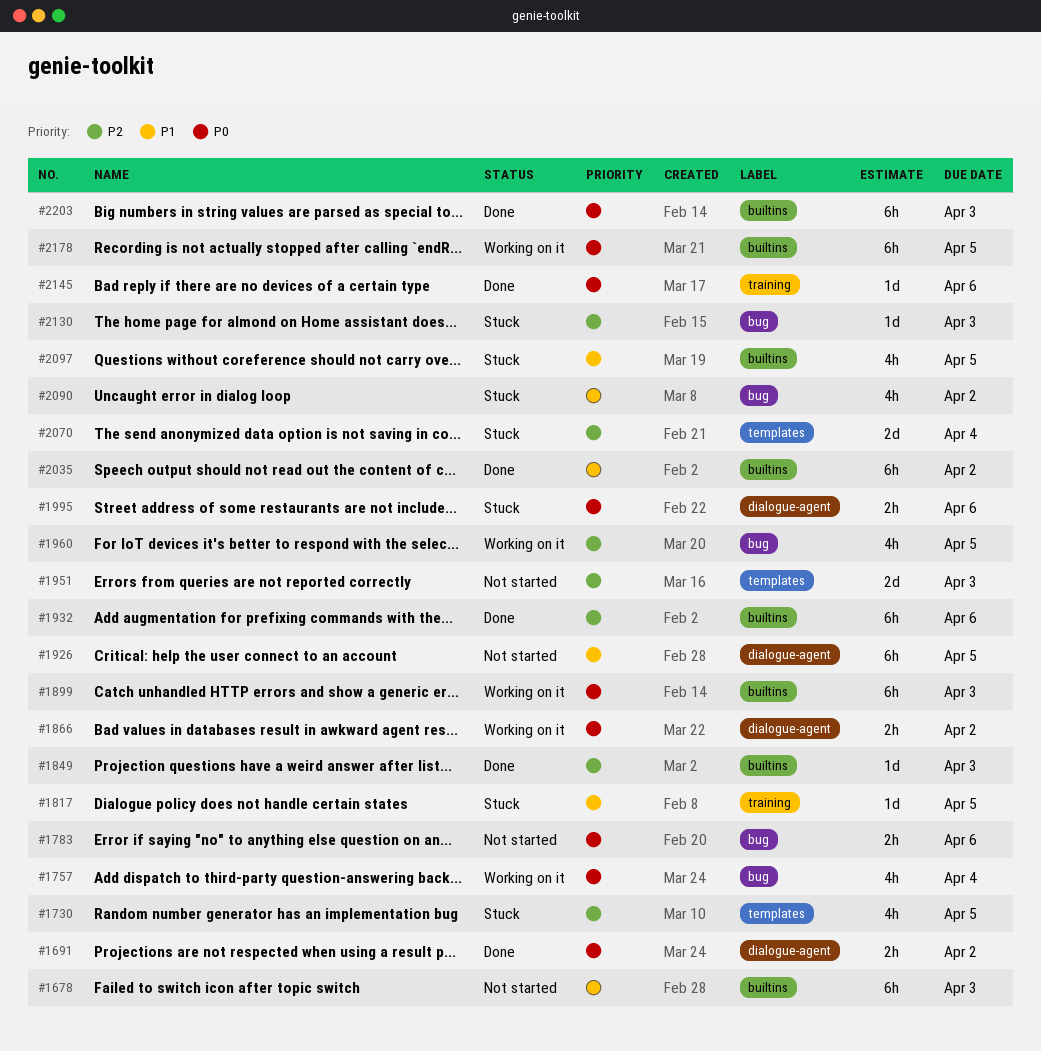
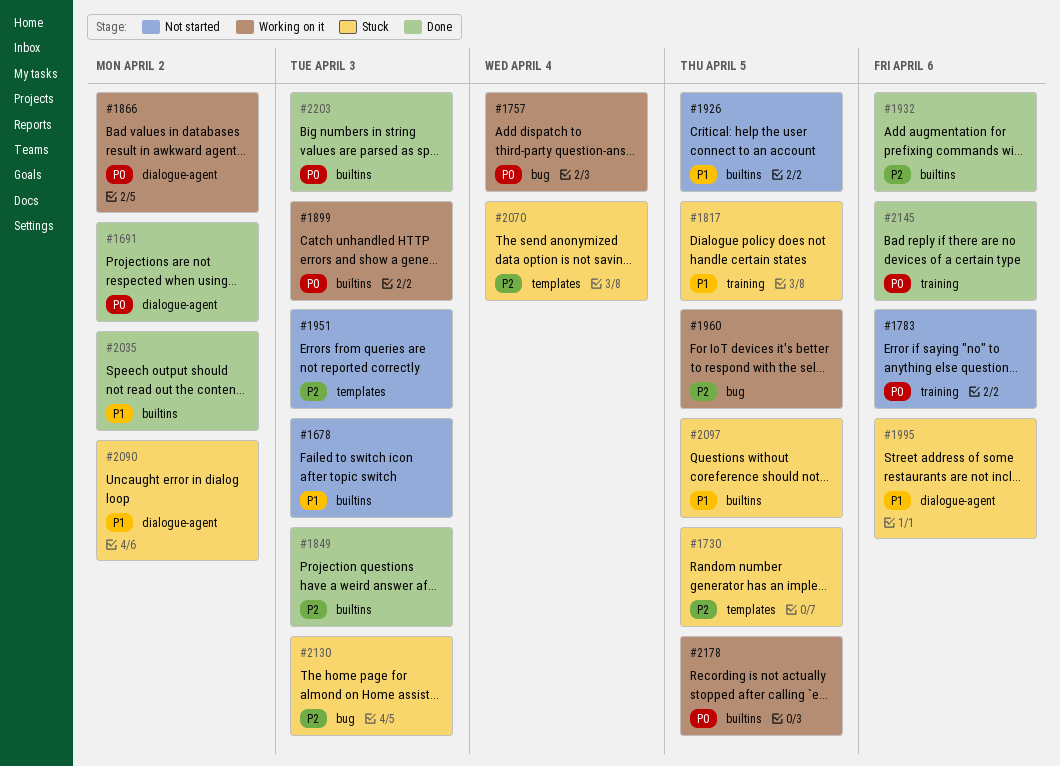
#1783, label: bug -> training
#1926, label: dialogue-agent -> builtins
#1995, priority: P0 -> P1
#2090, label: bug -> dialogue-agent

